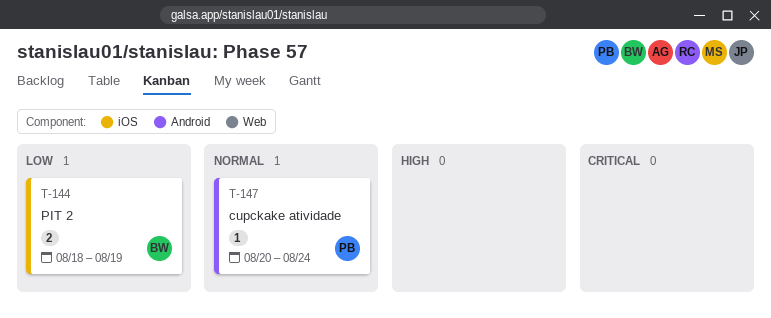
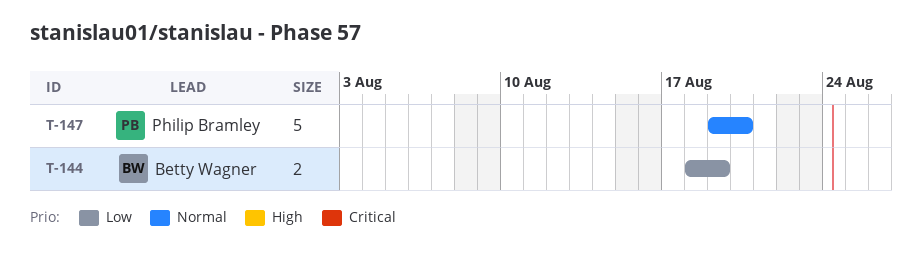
T-147, estimate: 1 -> 5
T-147, start: Aug 20 -> Aug 19
T-147, due: Aug 24 -> Aug 20

